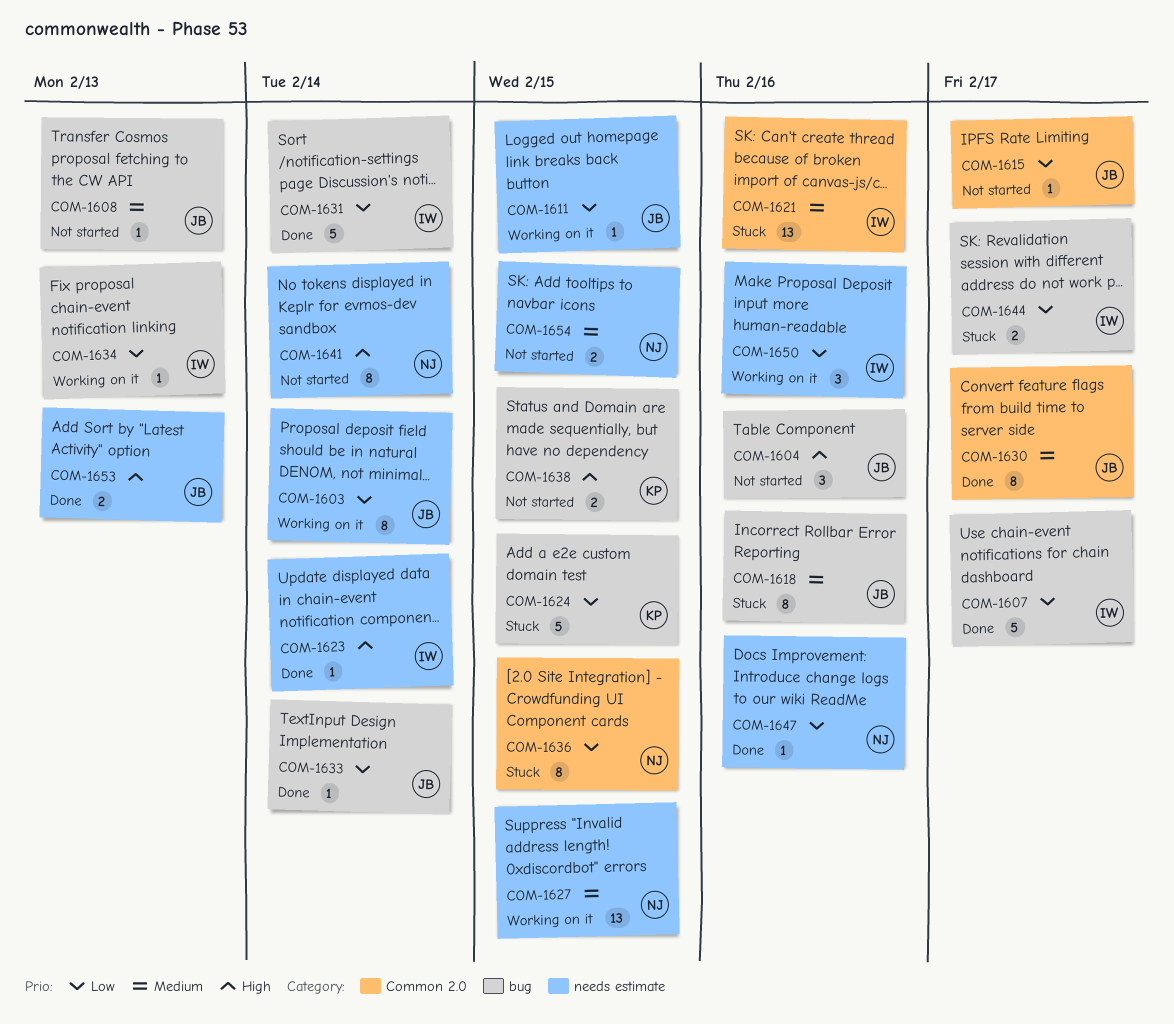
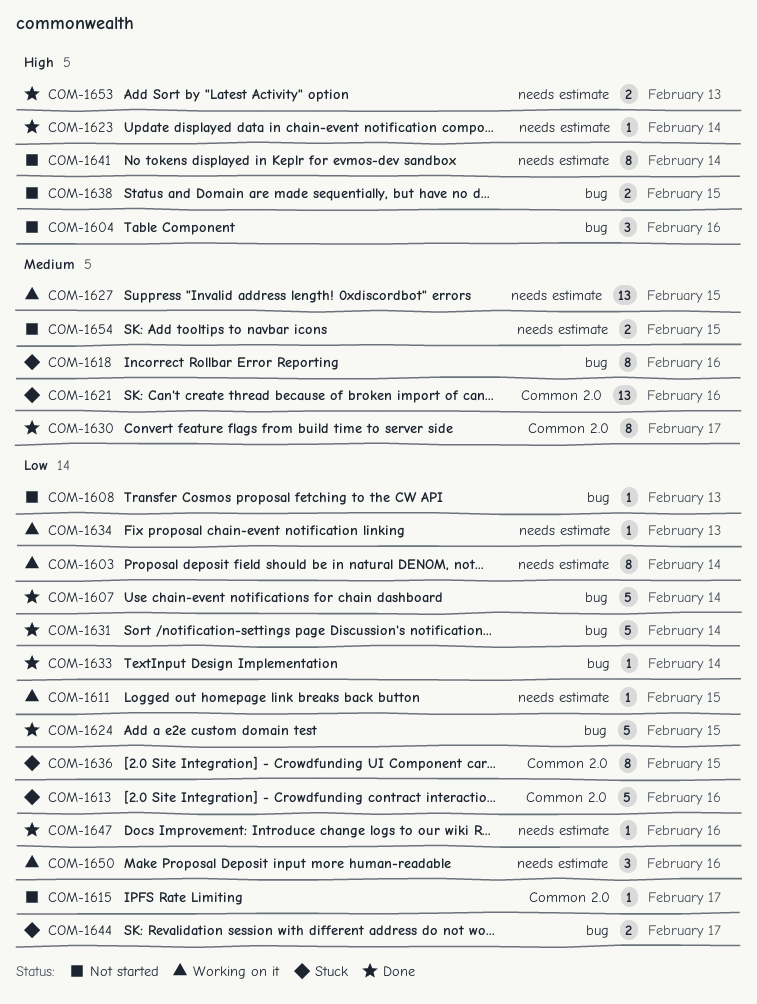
COM-1607, due: Feb 17 -> Feb 14
COM-1608, priority: Medium -> Low
COM-1613: none -> present
COM-1624, status: Stuck -> Done
COM-1634, label: bug -> needs estimate

